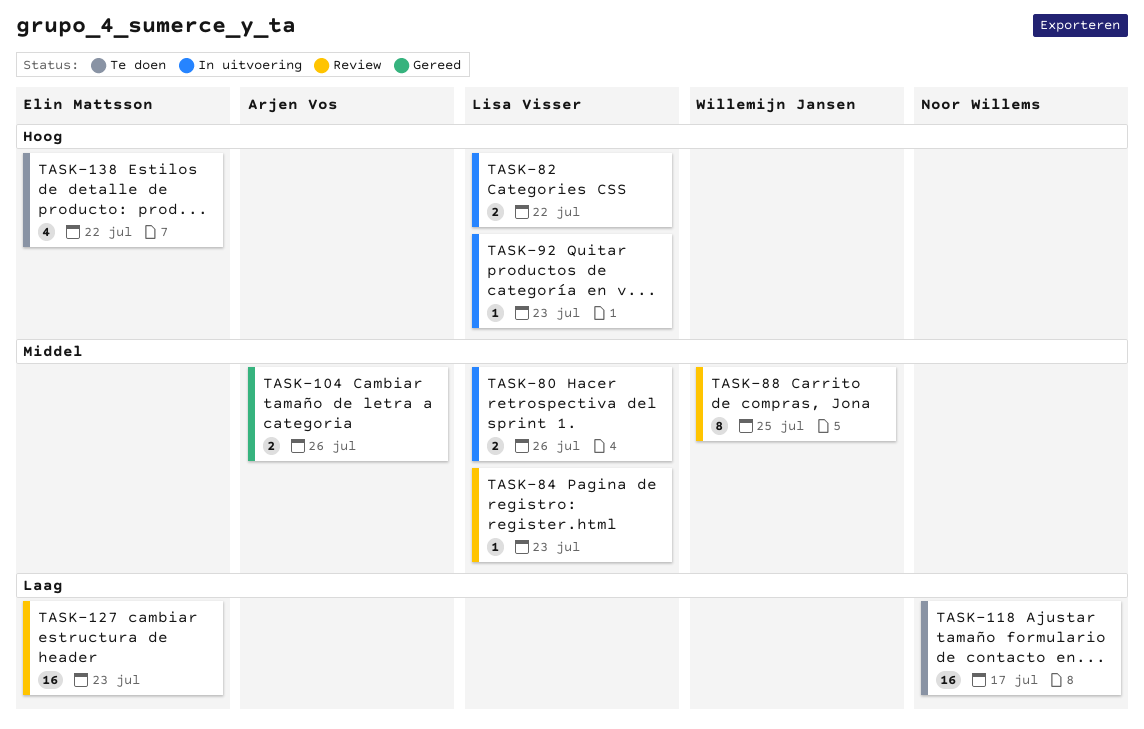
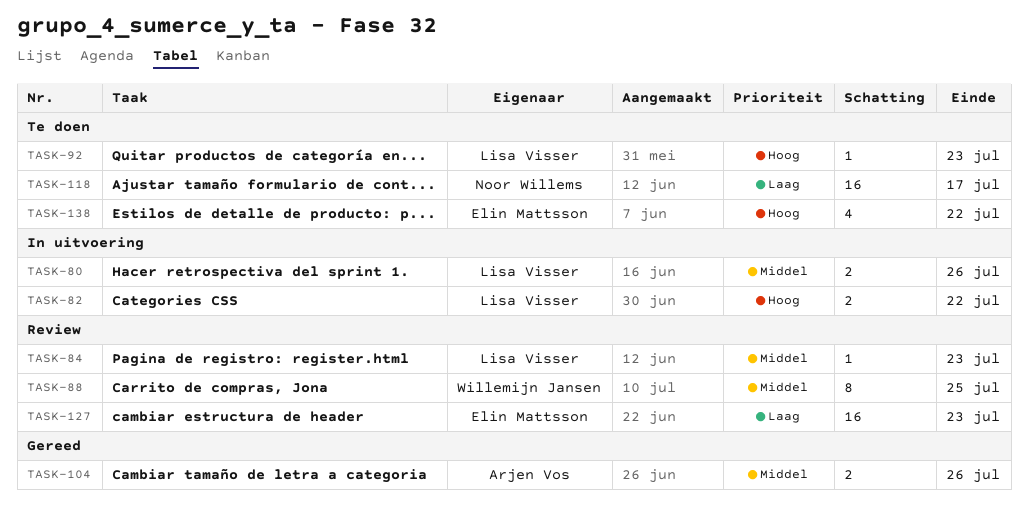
TASK-92, status: In uitvoering -> Te doen

